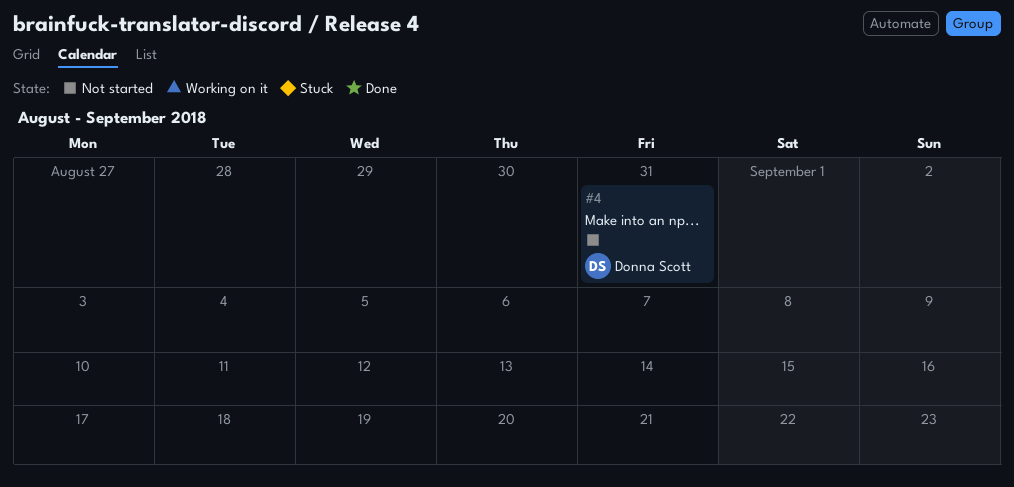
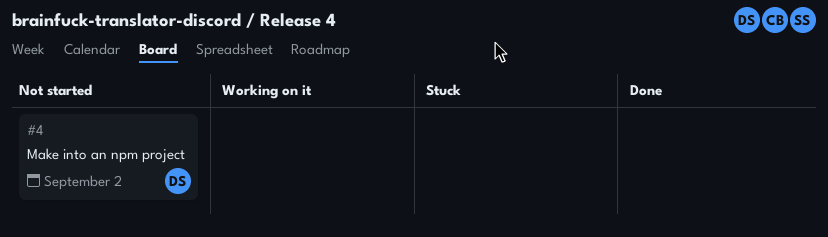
#4, due: Aug 31 -> Sep 2

